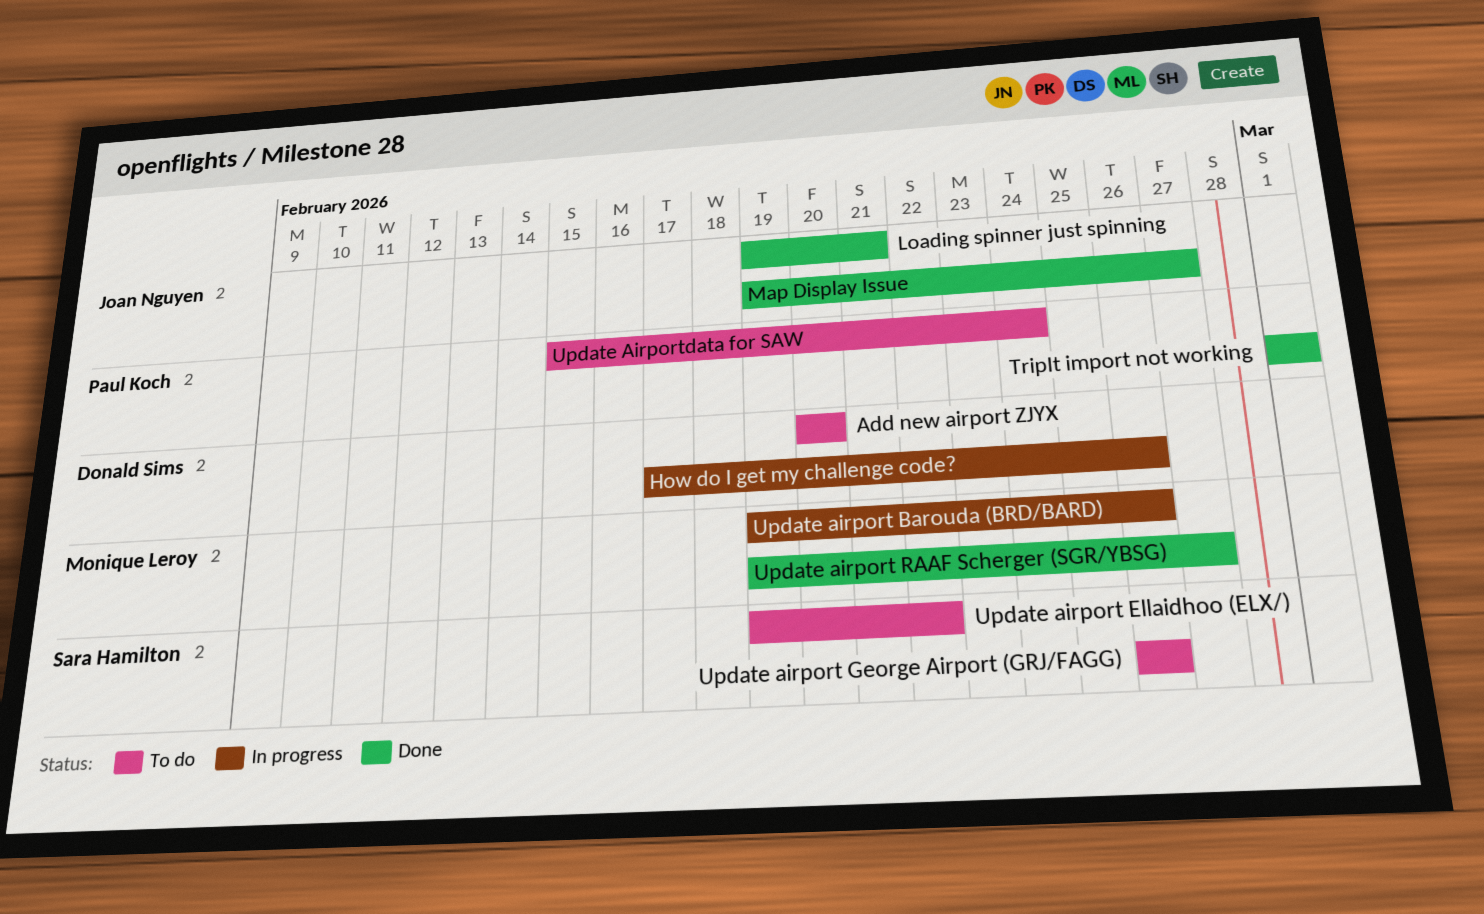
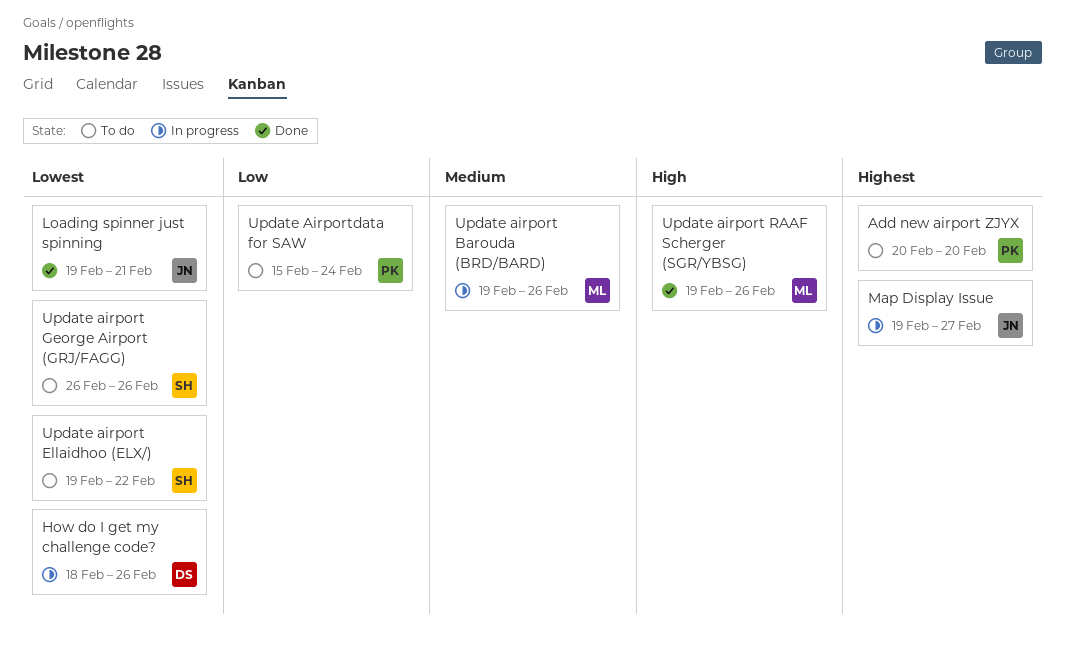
Add new airport ZJYX, owner: Donald Sims -> Paul Koch
How do I get my challenge code?, start: Feb 17 -> Feb 18
Map Display Issue, status: Done -> In progress
TripIt import not working: present -> none
Update airport RAAF Scherger (SGR/YBSG), due: Feb 27 -> Feb 26

